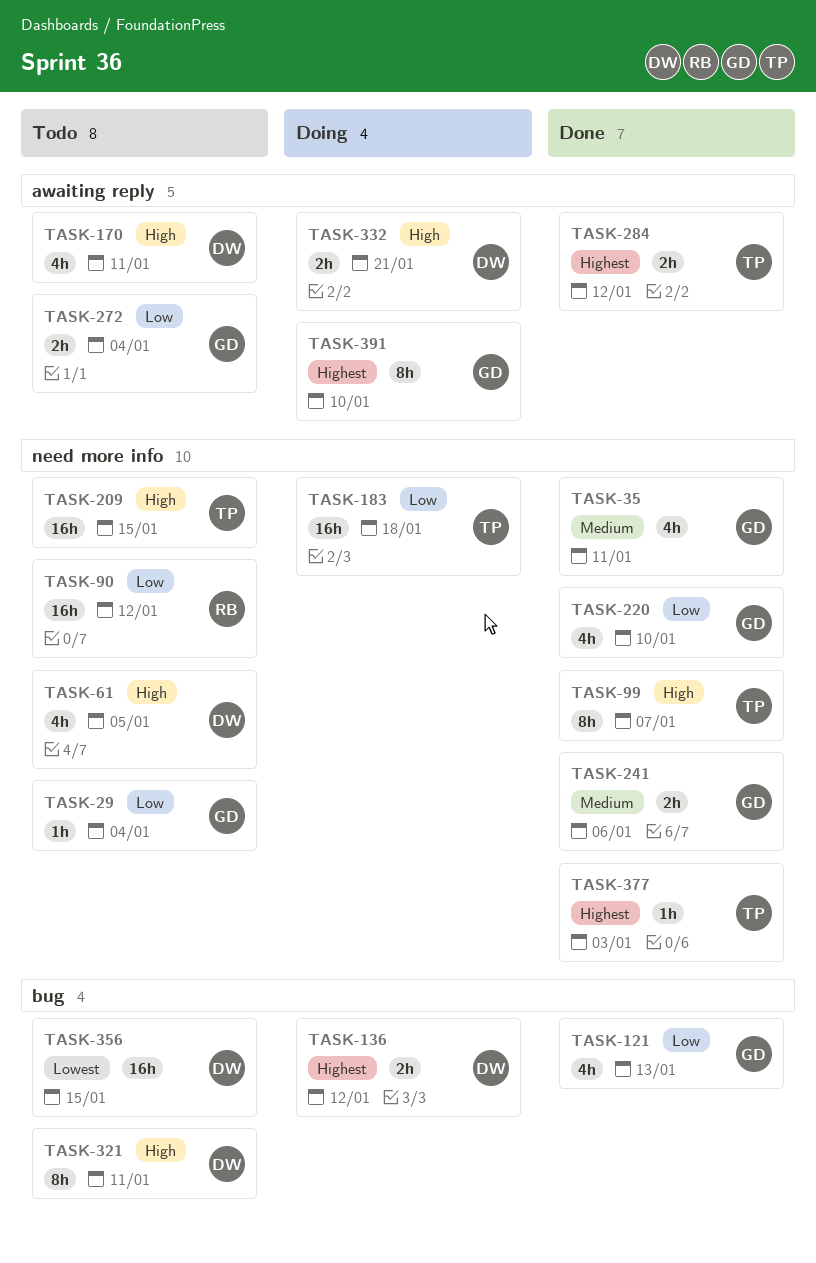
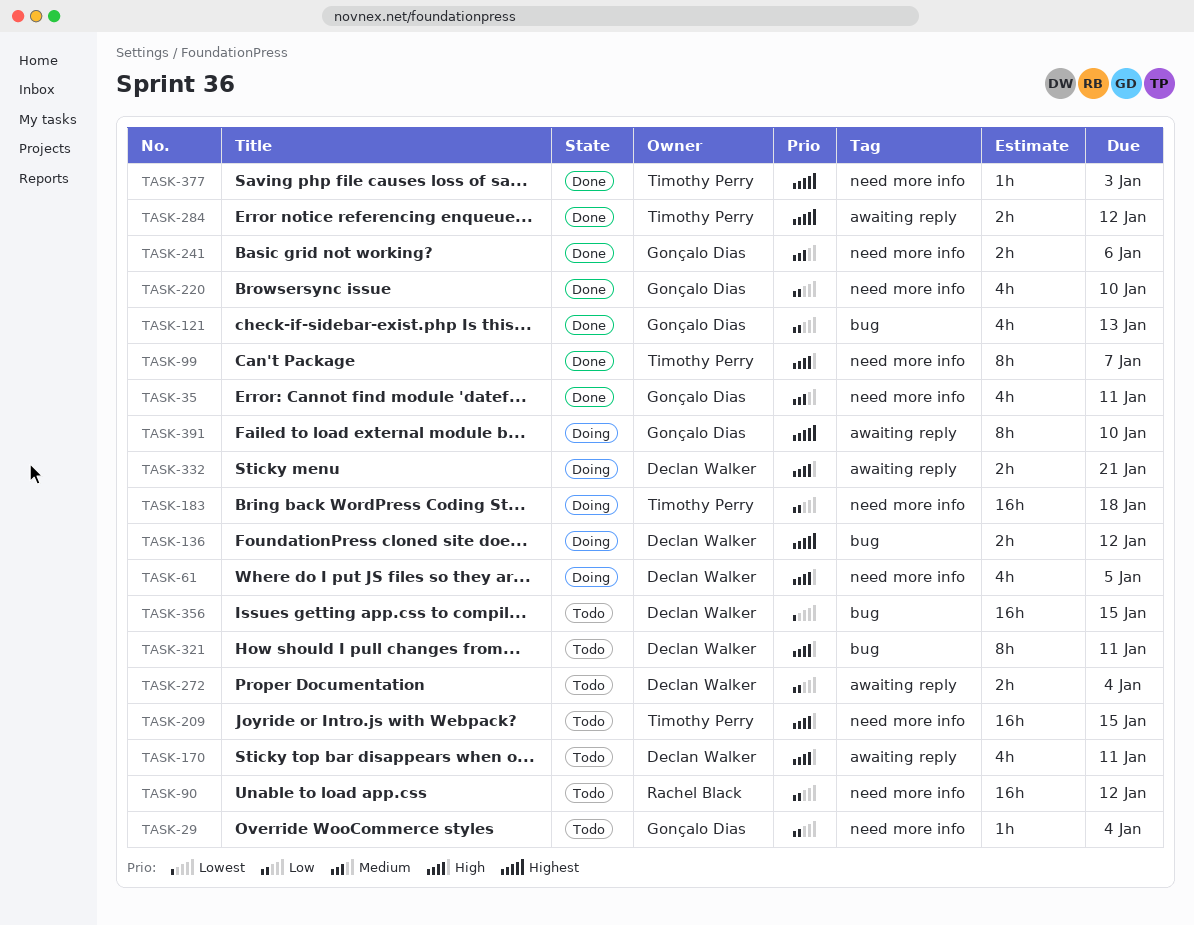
TASK-61, status: Todo -> Doing
TASK-272, owner: Gonçalo Dias -> Declan Walker

